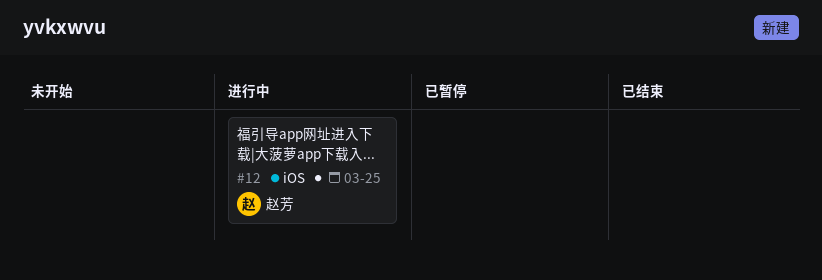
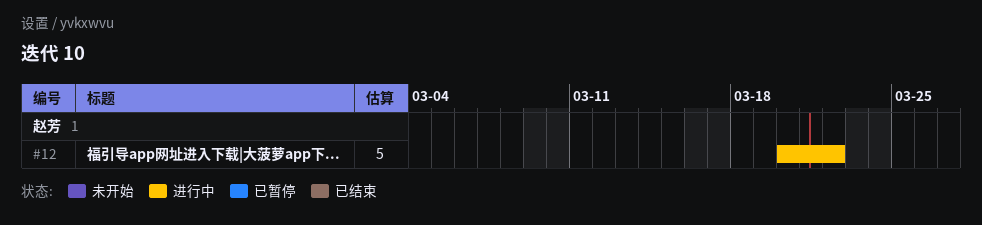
#12, estimate: 1 -> 5
#12, due: Mar 25 -> Mar 22

